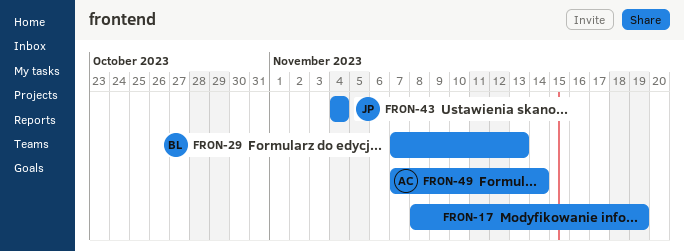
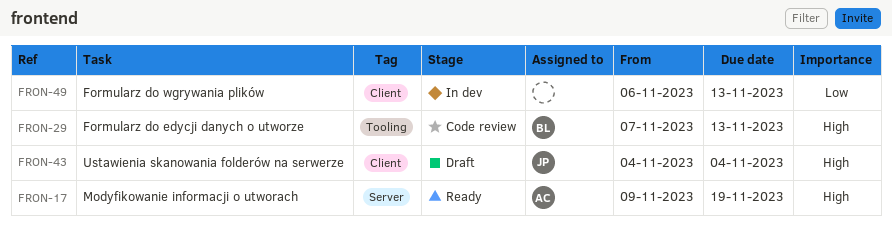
FRON-17, owner: none -> AC
FRON-17, start: Nov 8 -> Nov 9
FRON-49, owner: AC -> none
FRON-49, start: Nov 7 -> Nov 6
FRON-49, due: Nov 14 -> Nov 13

